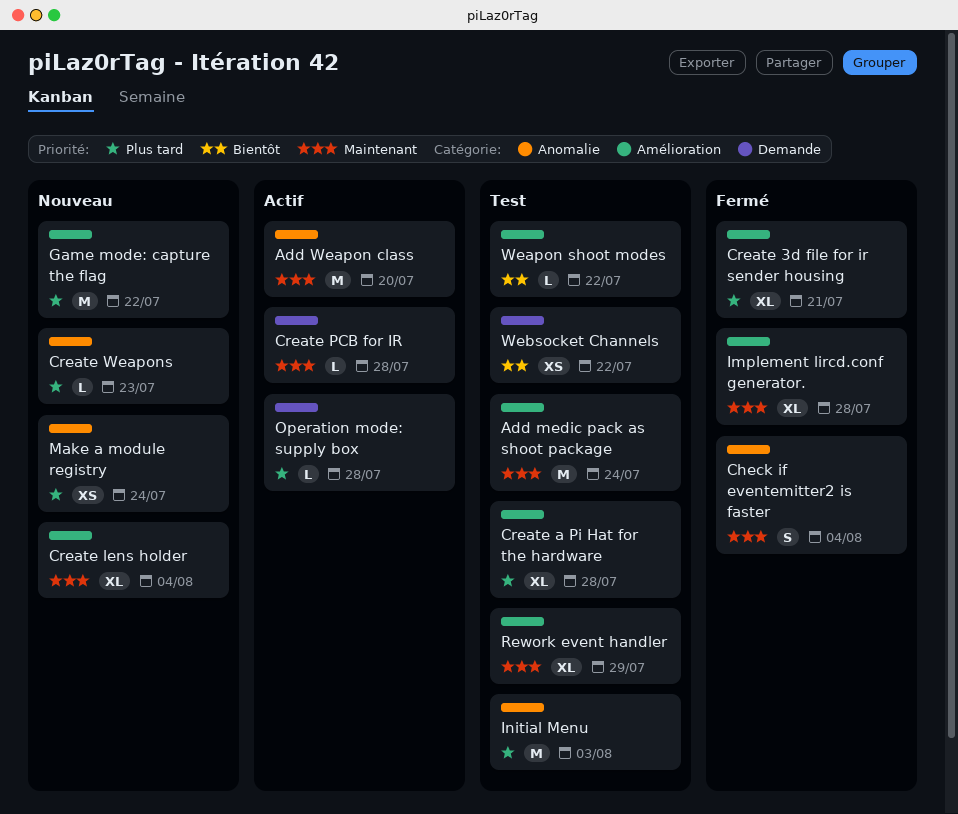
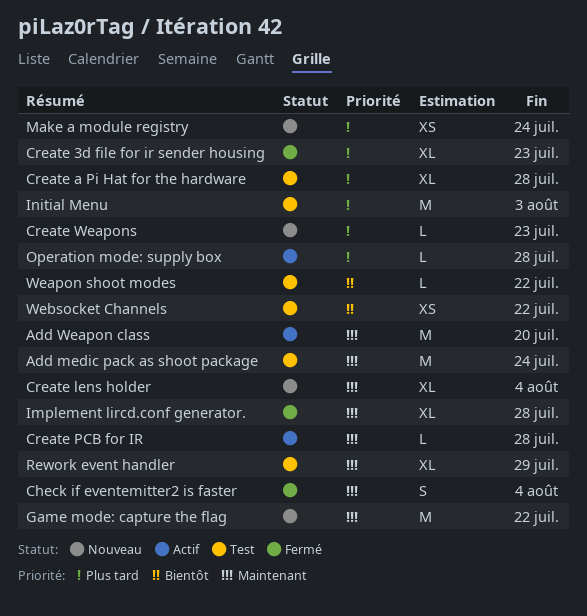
Create 3d file for ir sender housing, due: Jul 21 -> Jul 23
Game mode: capture the flag, priority: Plus tard -> Maintenant

